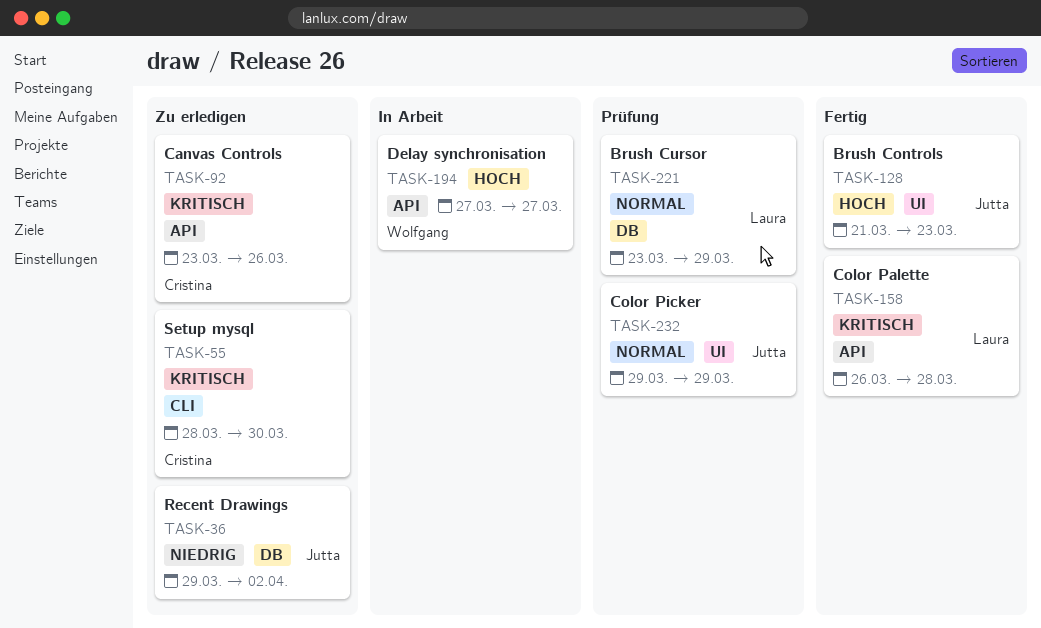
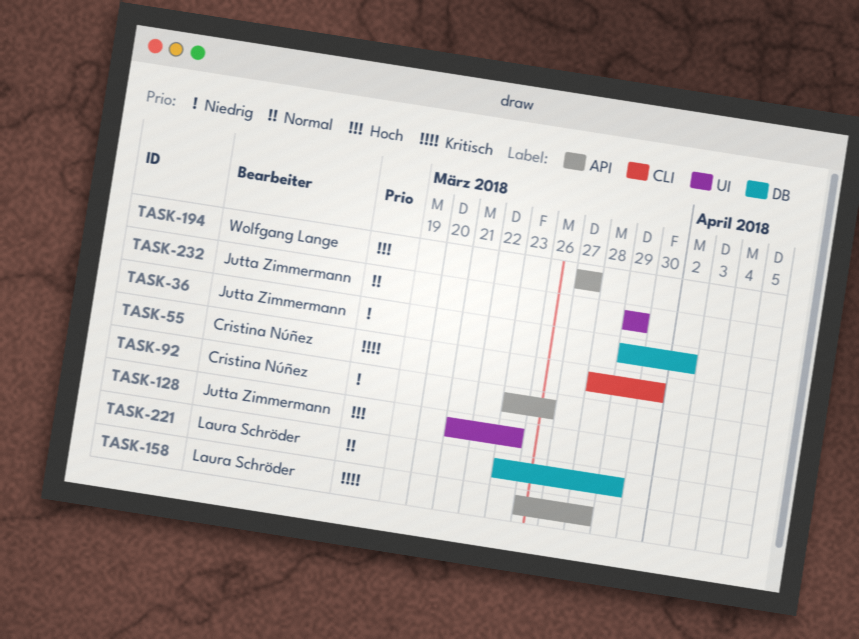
TASK-92, priority: Kritisch -> Niedrig

